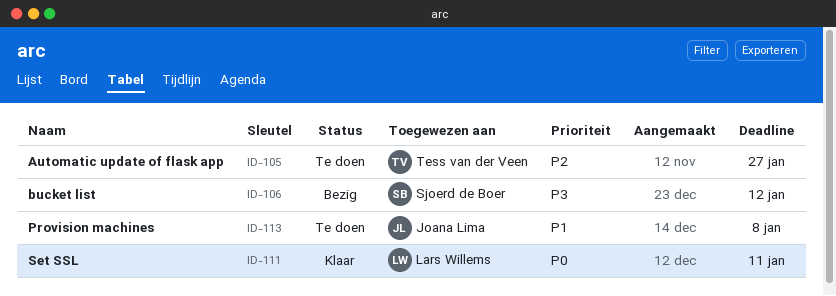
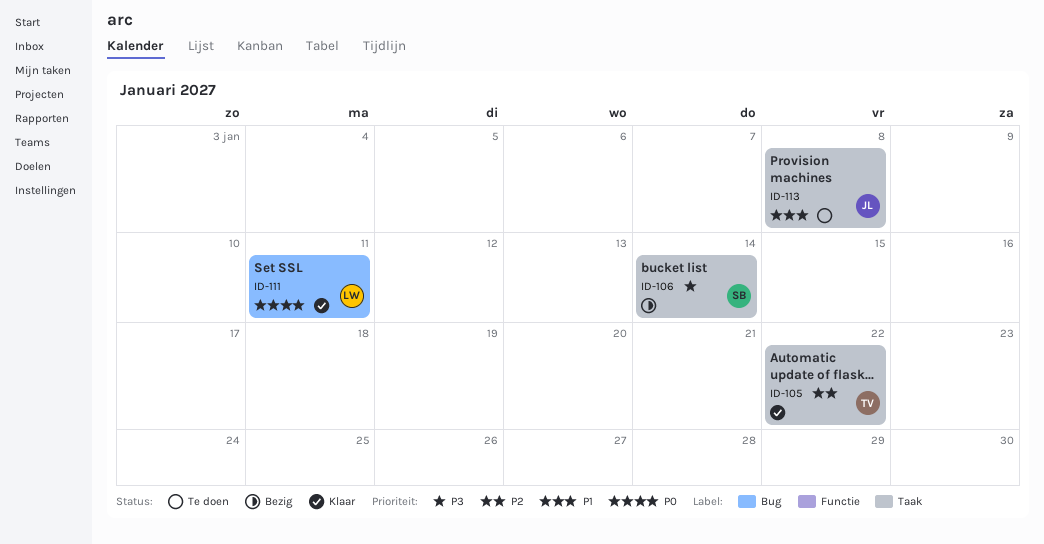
ID-105, status: Te doen -> Klaar
ID-105, due: Jan 27 -> Jan 22
ID-106, due: Jan 12 -> Jan 14

